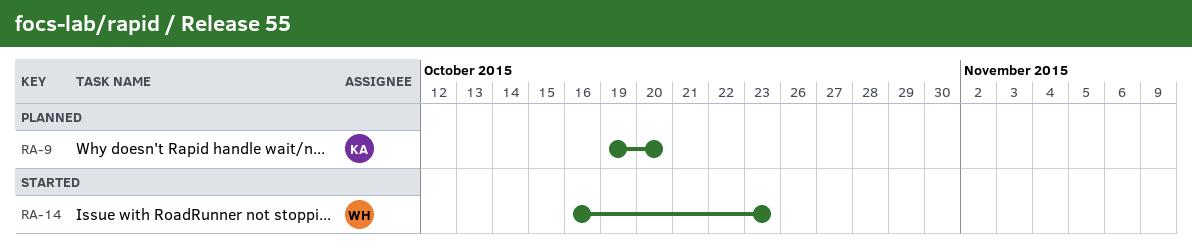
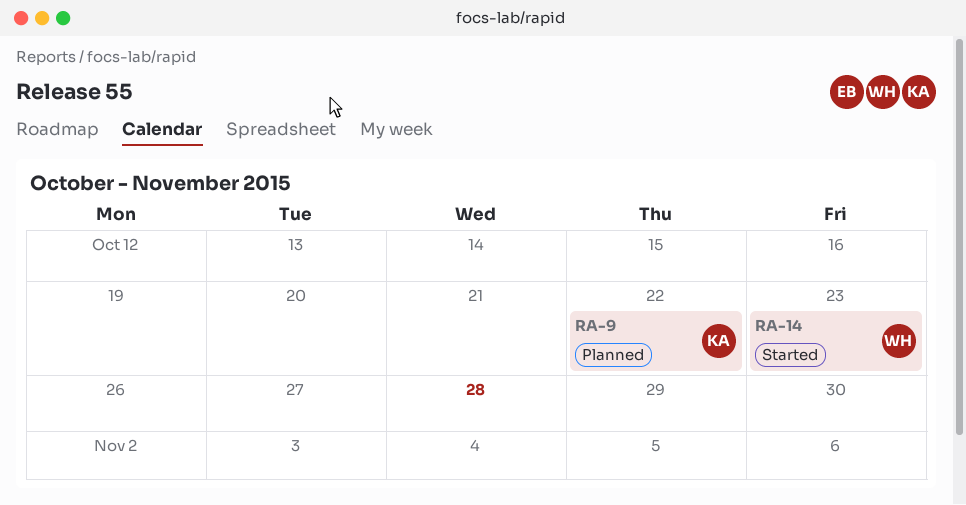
RA-9, due: Oct 20 -> Oct 22

